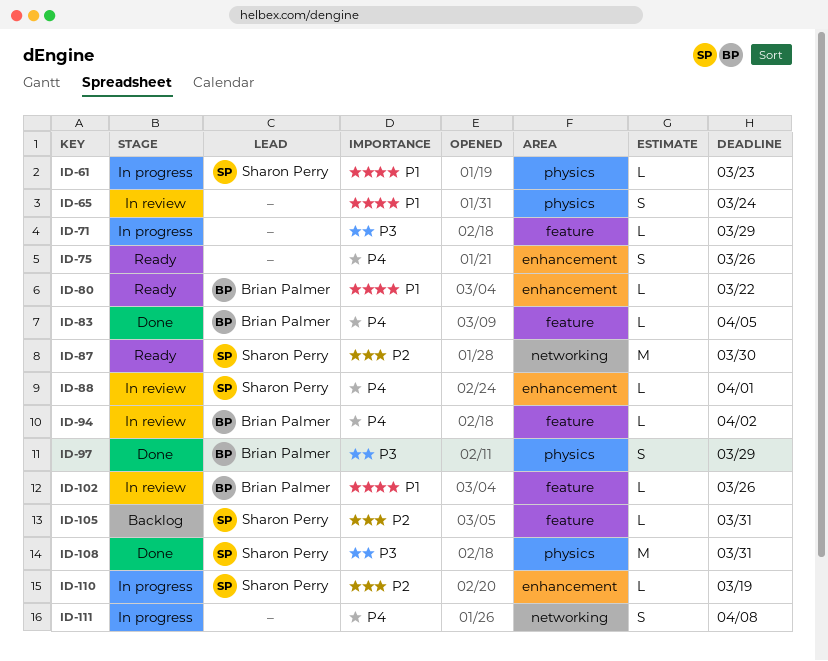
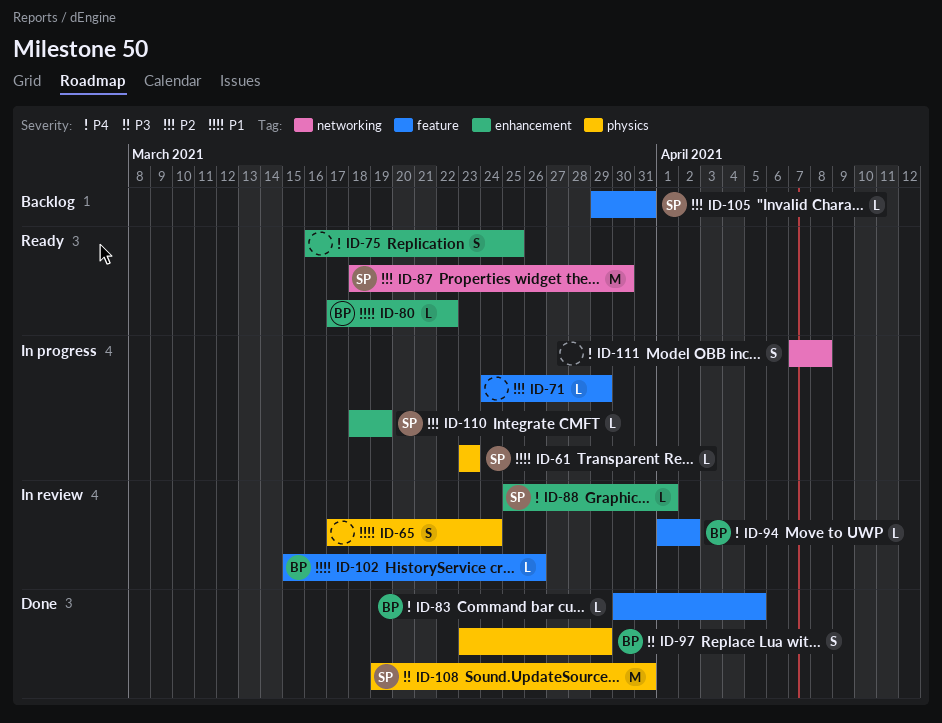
ID-71, priority: P3 -> P2
ID-75, due: Mar 26 -> Mar 25

